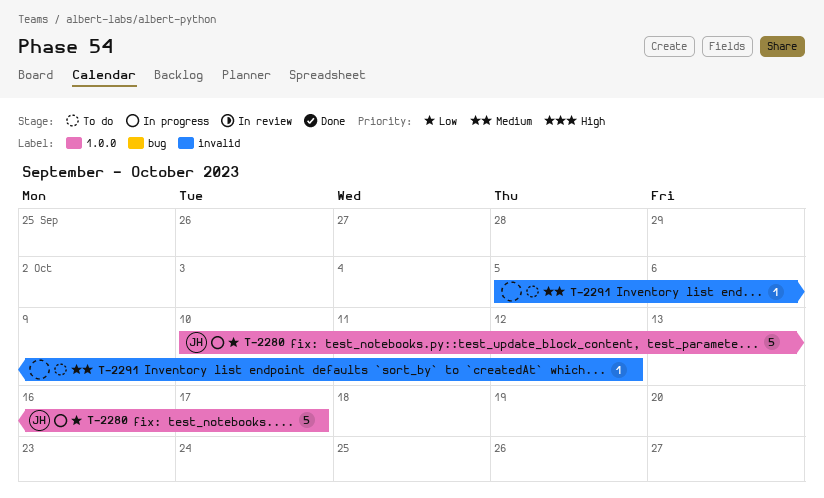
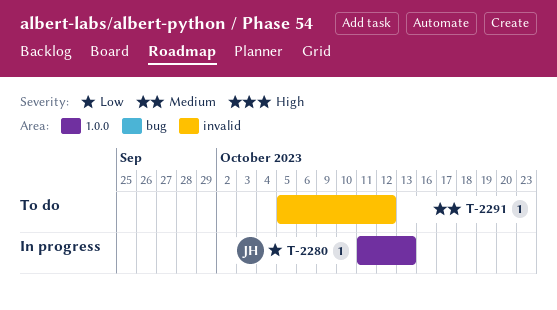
T-2280, estimate: 5 -> 1
T-2280, start: Oct 10 -> Oct 11
T-2280, due: Oct 17 -> Oct 13

